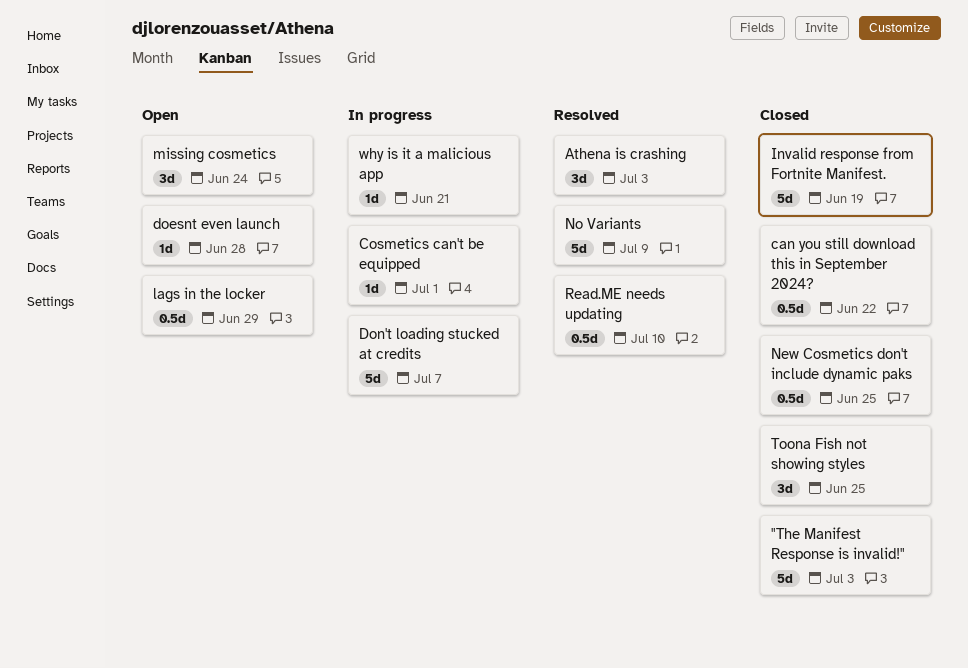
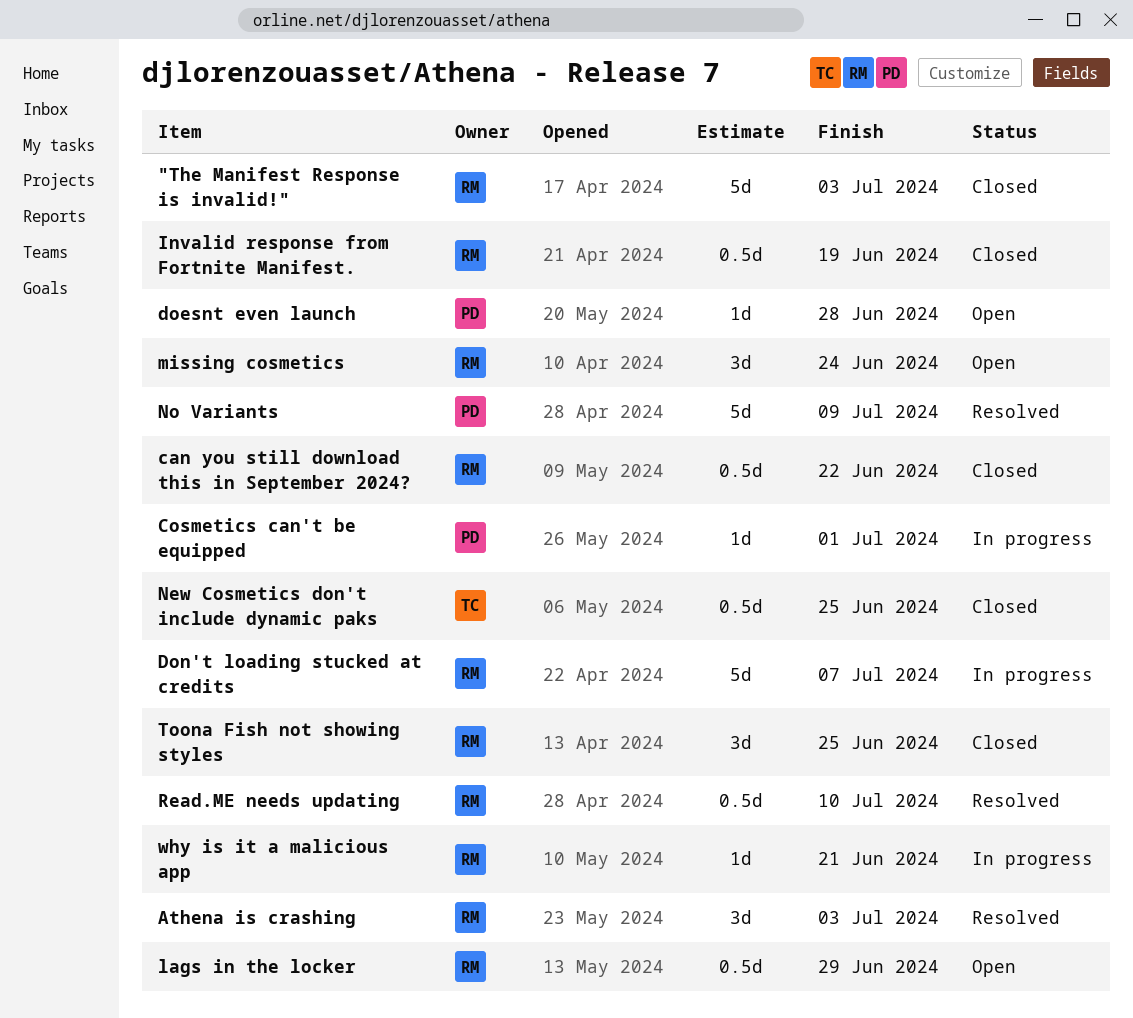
Invalid response from Fortnite Manifest., estimate: 5d -> 0.5d

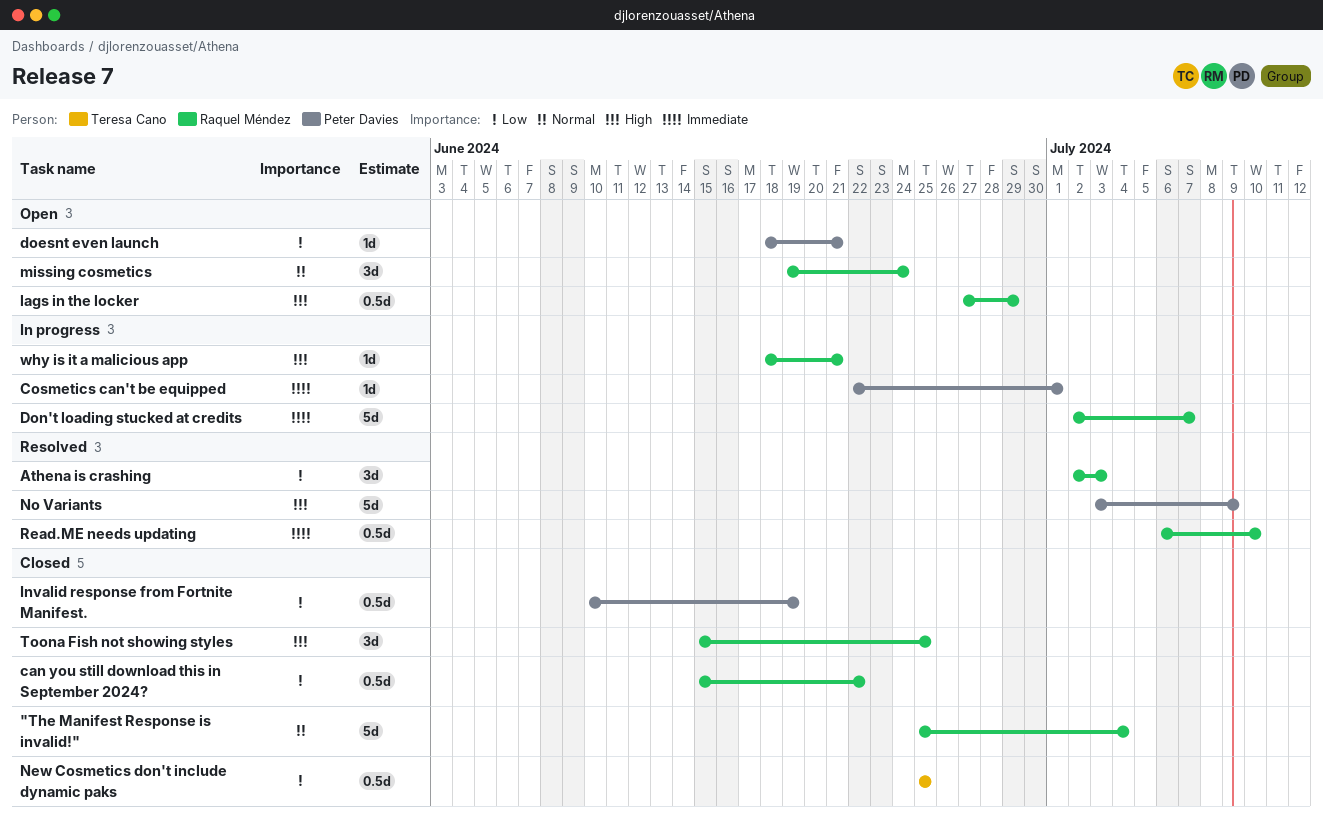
"The Manifest Response is invalid!", due: Jul 3 -> Jul 4
doesnt even launch, due: Jun 28 -> Jun 21
Invalid response from Fortnite Manifest., owner: Raquel Méndez -> Peter Davies

